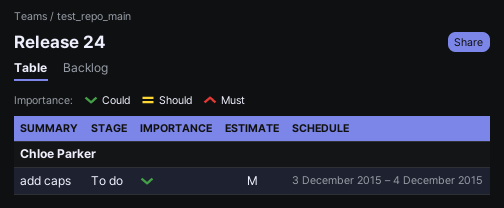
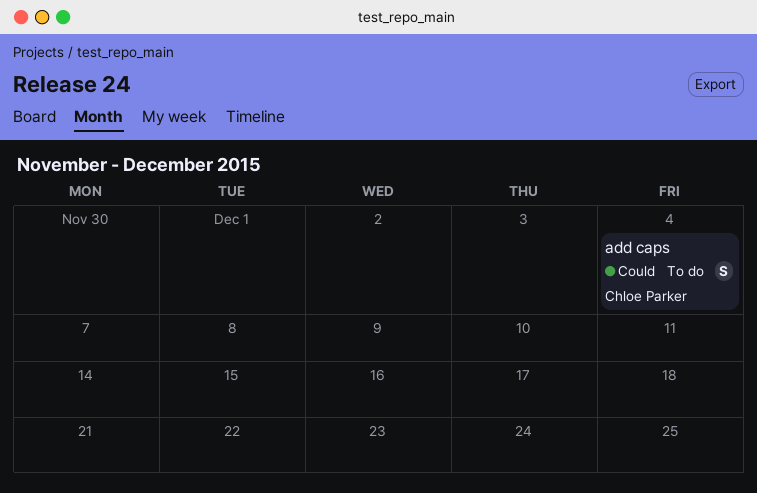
add caps, estimate: M -> S

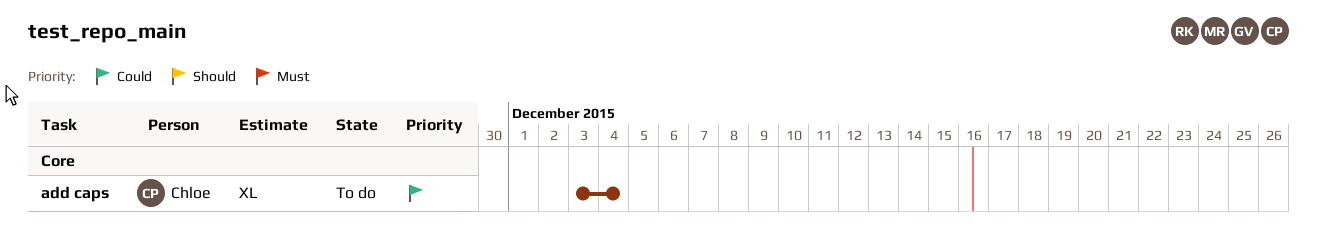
add caps, estimate: S -> XL

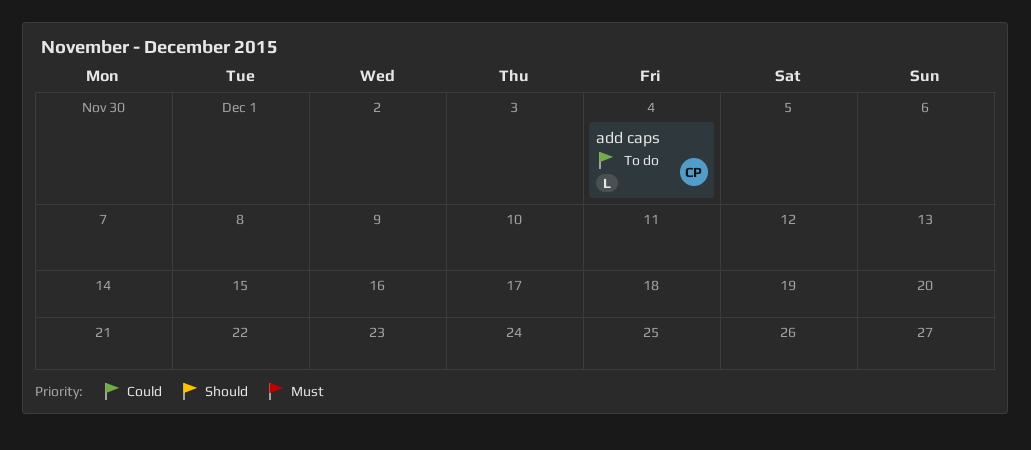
add caps, estimate: XL -> L

